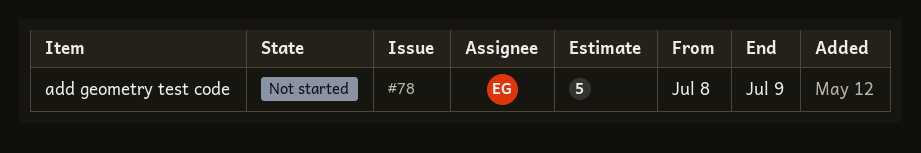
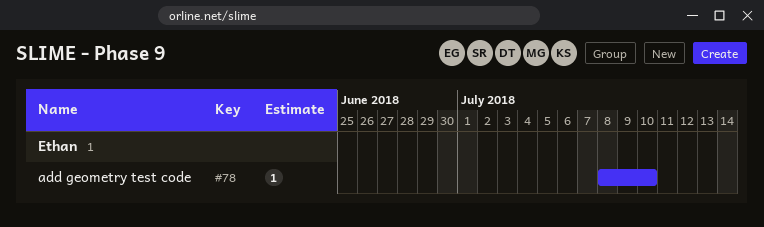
#78, estimate: 5 -> 1
#78, due: Jul 9 -> Jul 10

